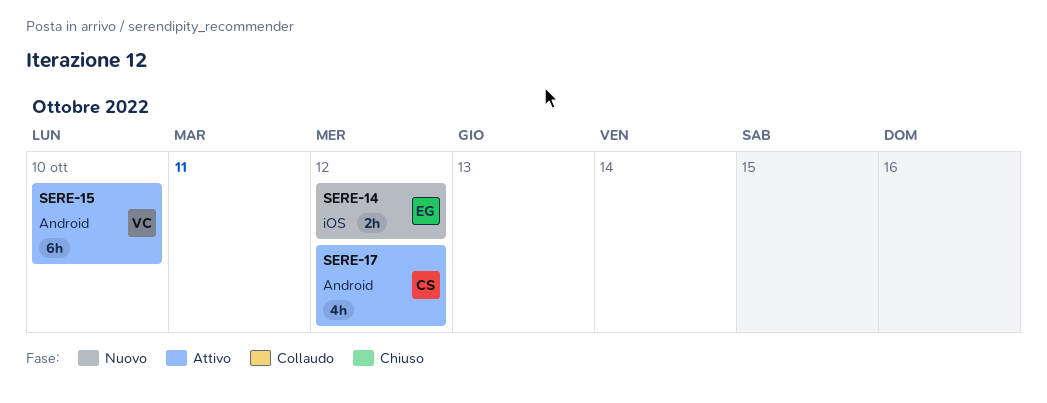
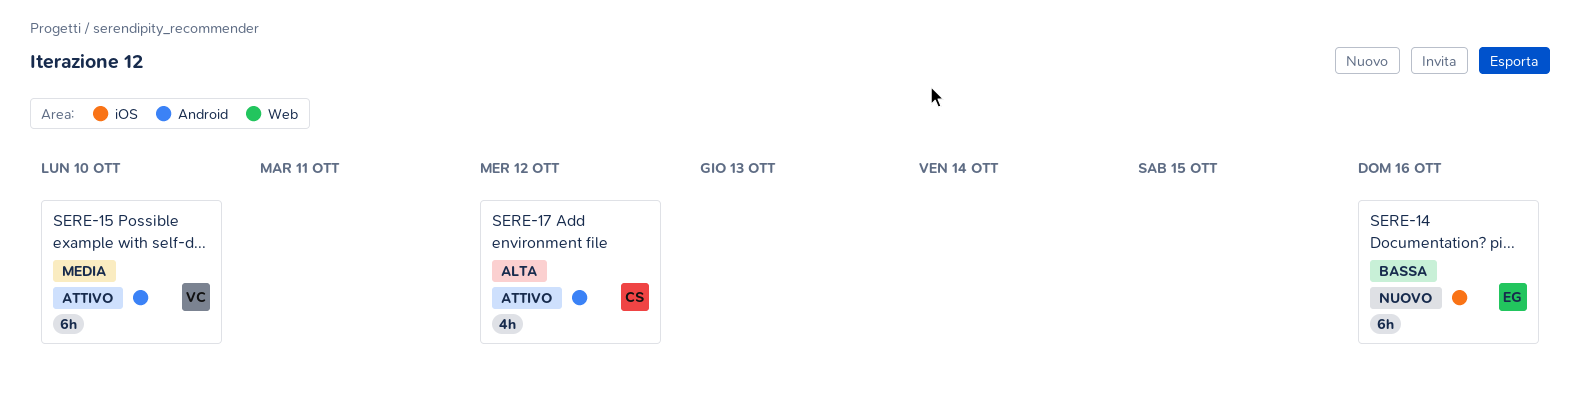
SERE-14, estimate: 2h -> 6h
SERE-14, due: Oct 12 -> Oct 16

